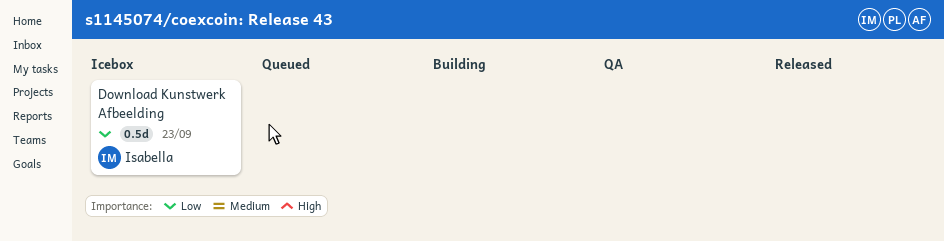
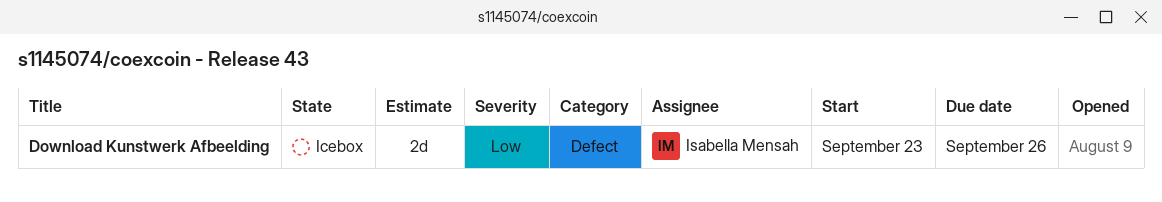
Download Kunstwerk Afbeelding, estimate: 0.5d -> 2d
Download Kunstwerk Afbeelding, due: Sep 23 -> Sep 26

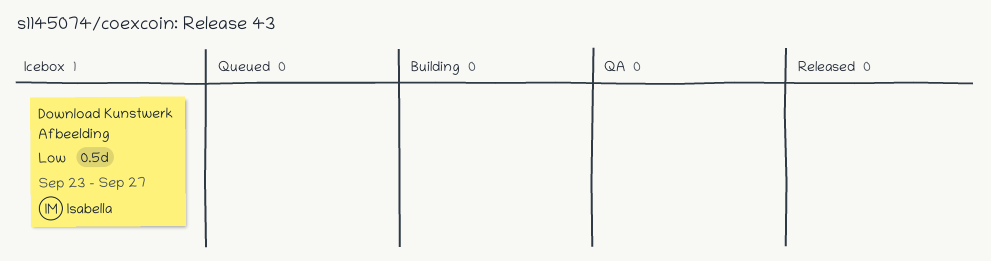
Download Kunstwerk Afbeelding, estimate: 2d -> 0.5d
Download Kunstwerk Afbeelding, due: Sep 26 -> Sep 27

